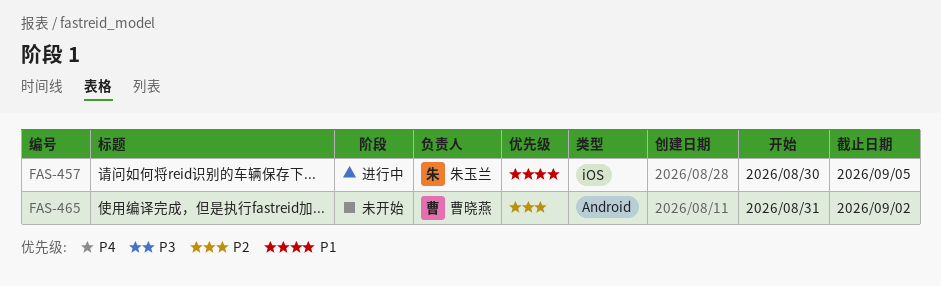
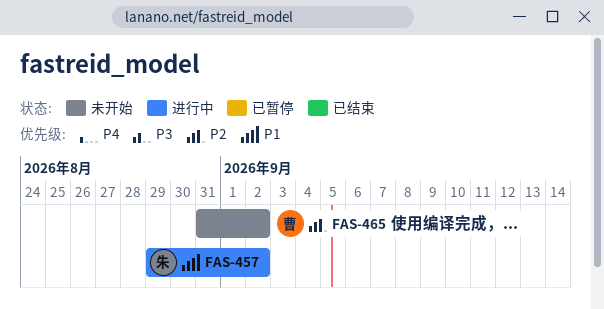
FAS-457, start: Aug 30 -> Aug 29
FAS-457, due: Sep 5 -> Sep 2

